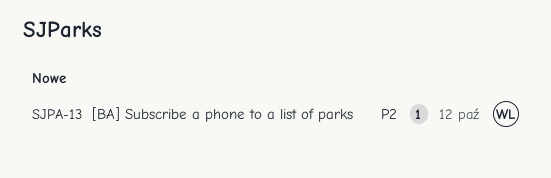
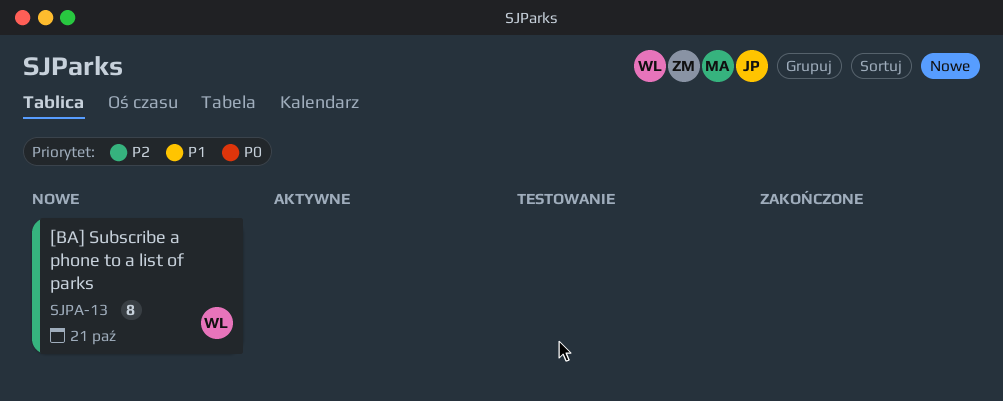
SJPA-13, estimate: 1 -> 8
SJPA-13, due: Oct 12 -> Oct 21

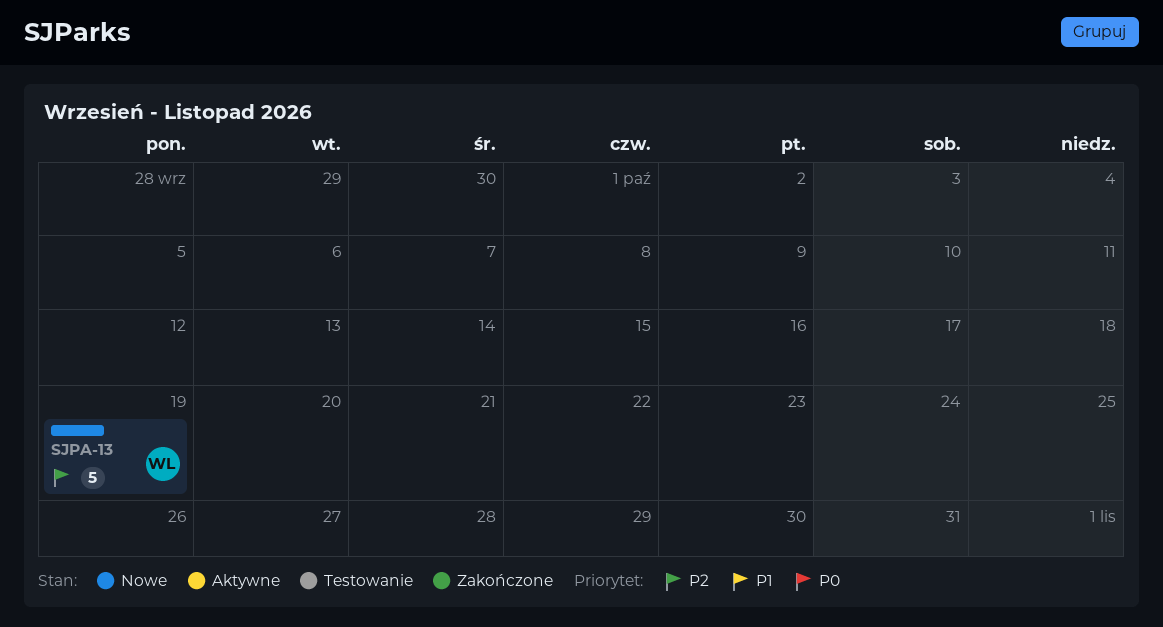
SJPA-13, estimate: 8 -> 5
SJPA-13, due: Oct 21 -> Oct 19

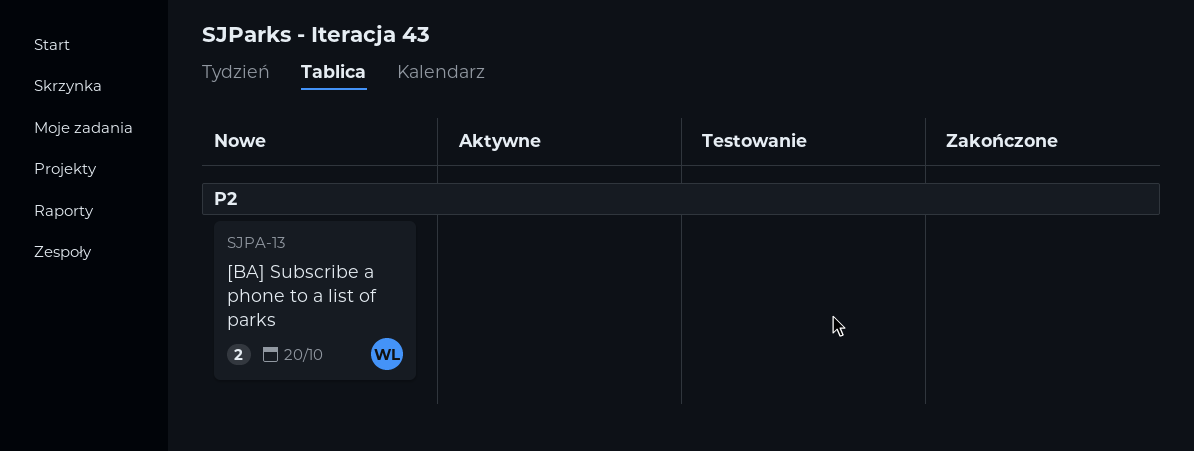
SJPA-13, estimate: 5 -> 2
SJPA-13, due: Oct 19 -> Oct 20

